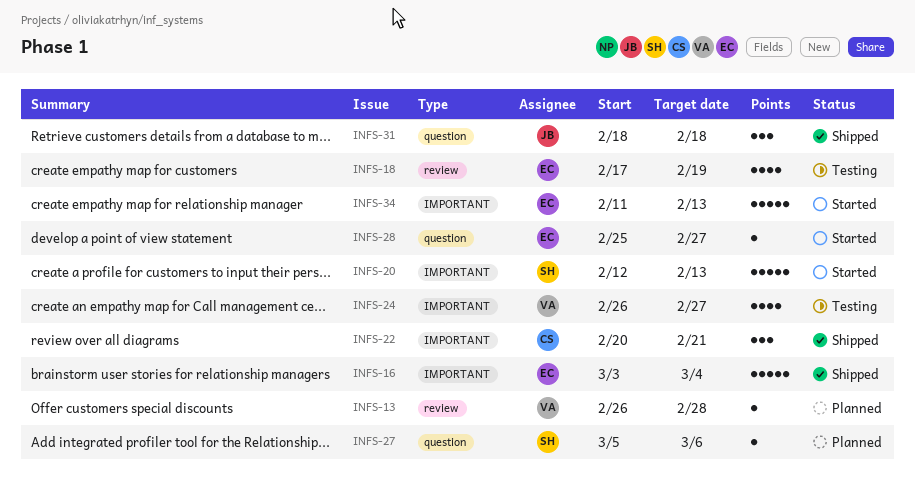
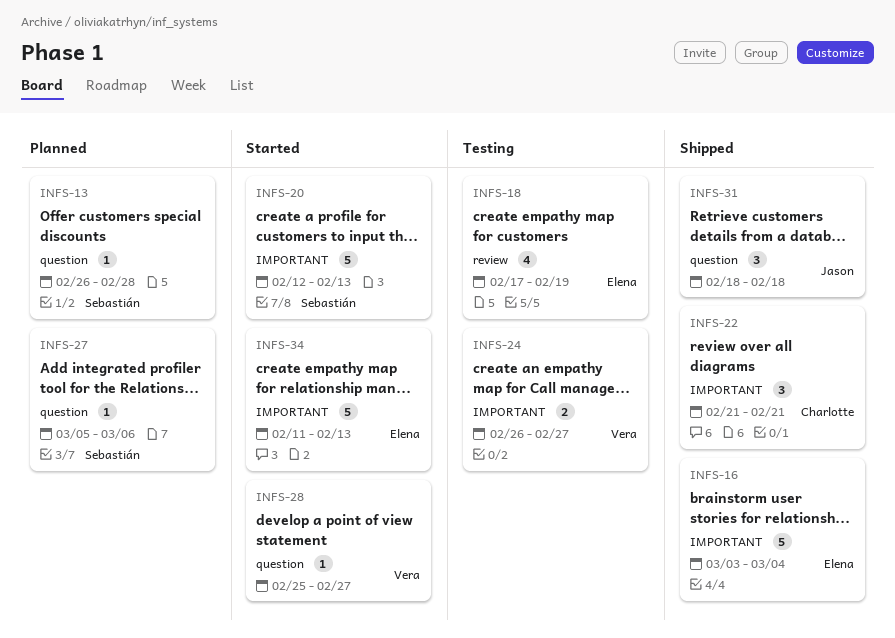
INFS-13, owner: Vera -> Sebastián
INFS-13, label: review -> question
INFS-22, start: Feb 20 -> Feb 21
INFS-24, estimate: 4 -> 2
INFS-28, owner: Elena -> Vera

